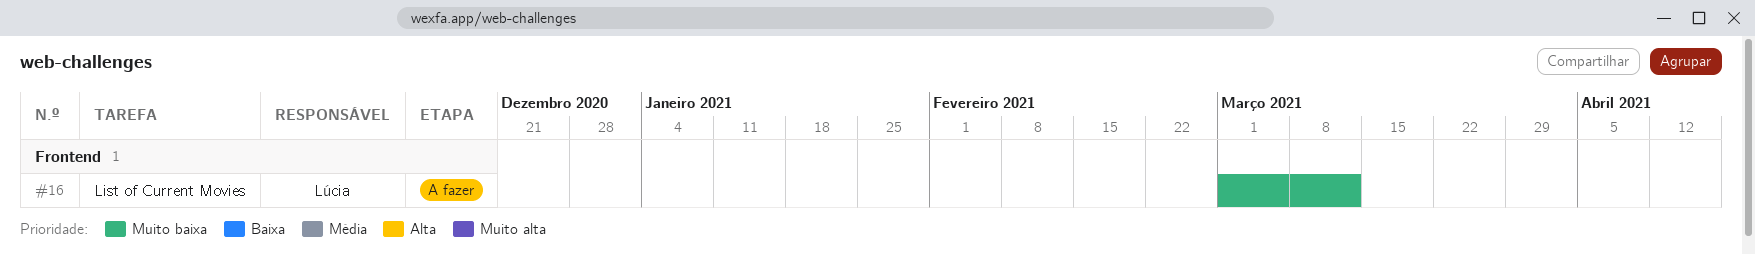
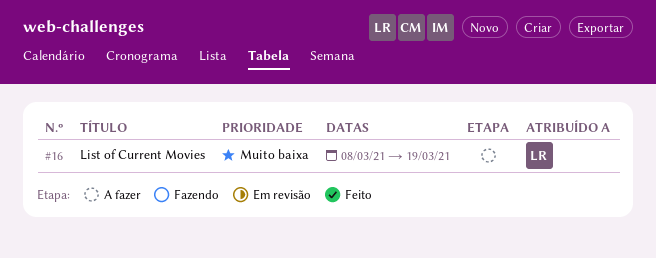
#16, start: Mar 1 -> Mar 8
#16, due: Mar 12 -> Mar 19

